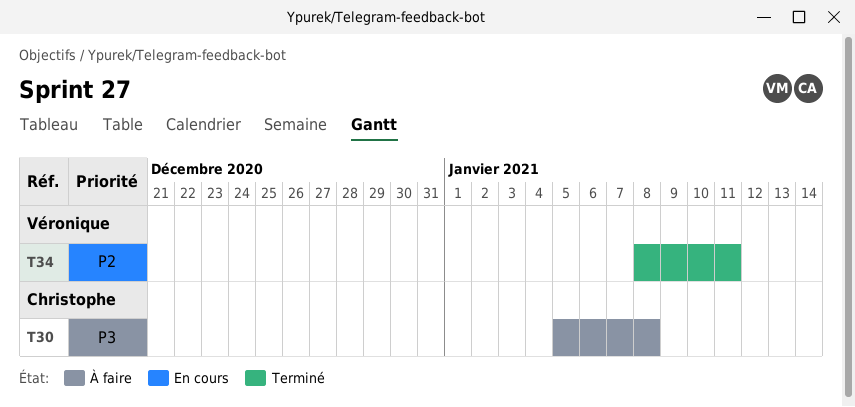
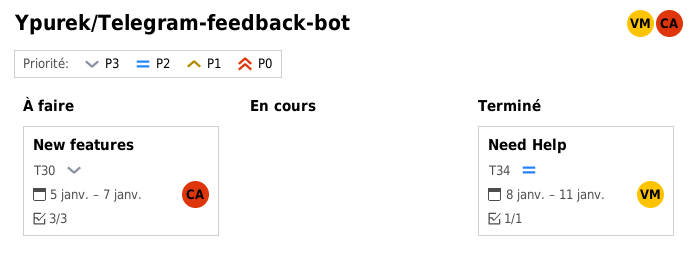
T30, due: Jan 8 -> Jan 7

